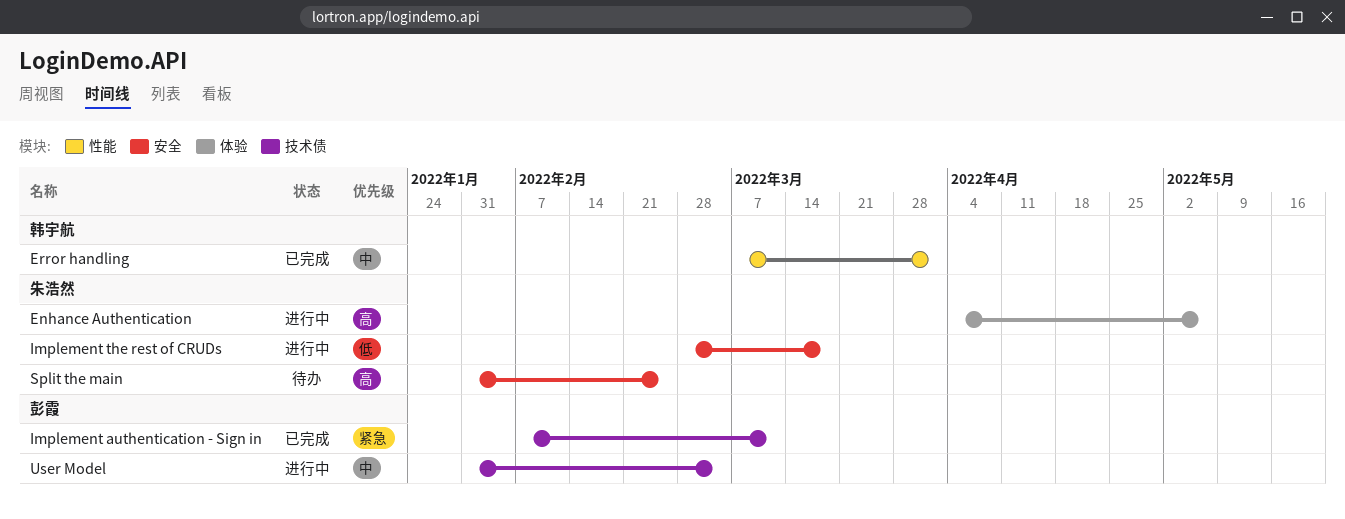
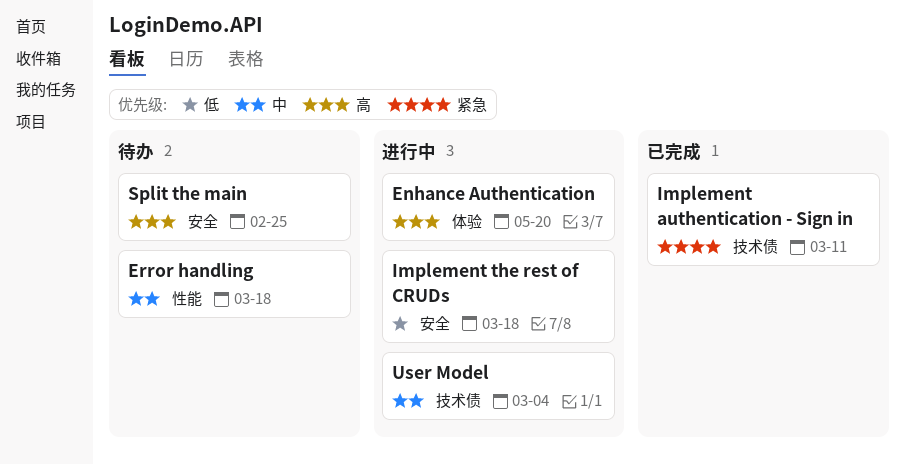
Enhance Authentication, due: May 6 -> May 20
Error handling, status: 已完成 -> 待办
Error handling, due: Apr 1 -> Mar 18

